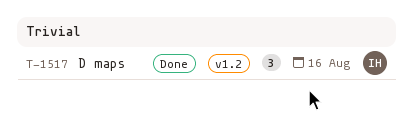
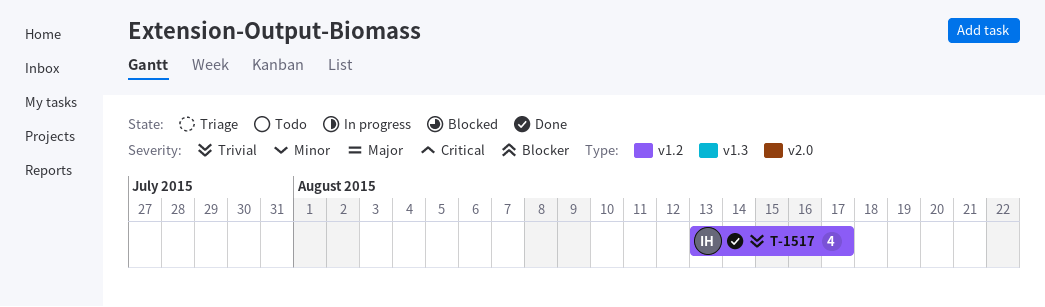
T-1517, estimate: 3 -> 4
T-1517, due: Aug 16 -> Aug 17

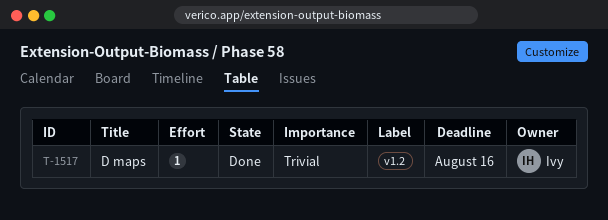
T-1517, estimate: 4 -> 1
T-1517, due: Aug 17 -> Aug 16

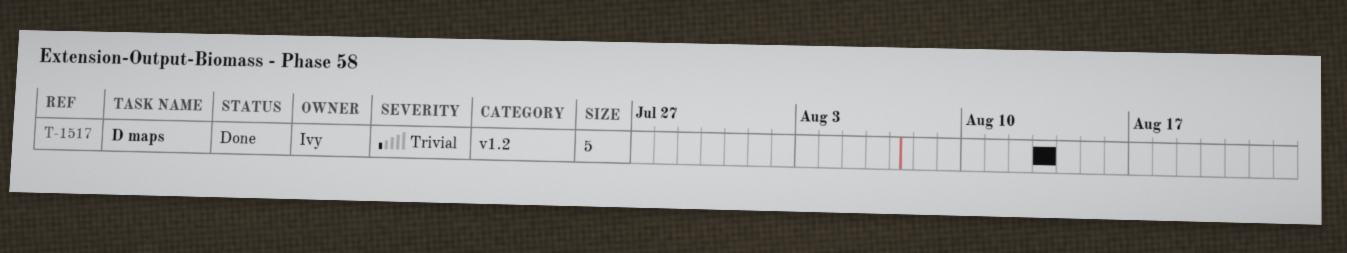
T-1517, estimate: 1 -> 5
T-1517, due: Aug 16 -> Aug 13

